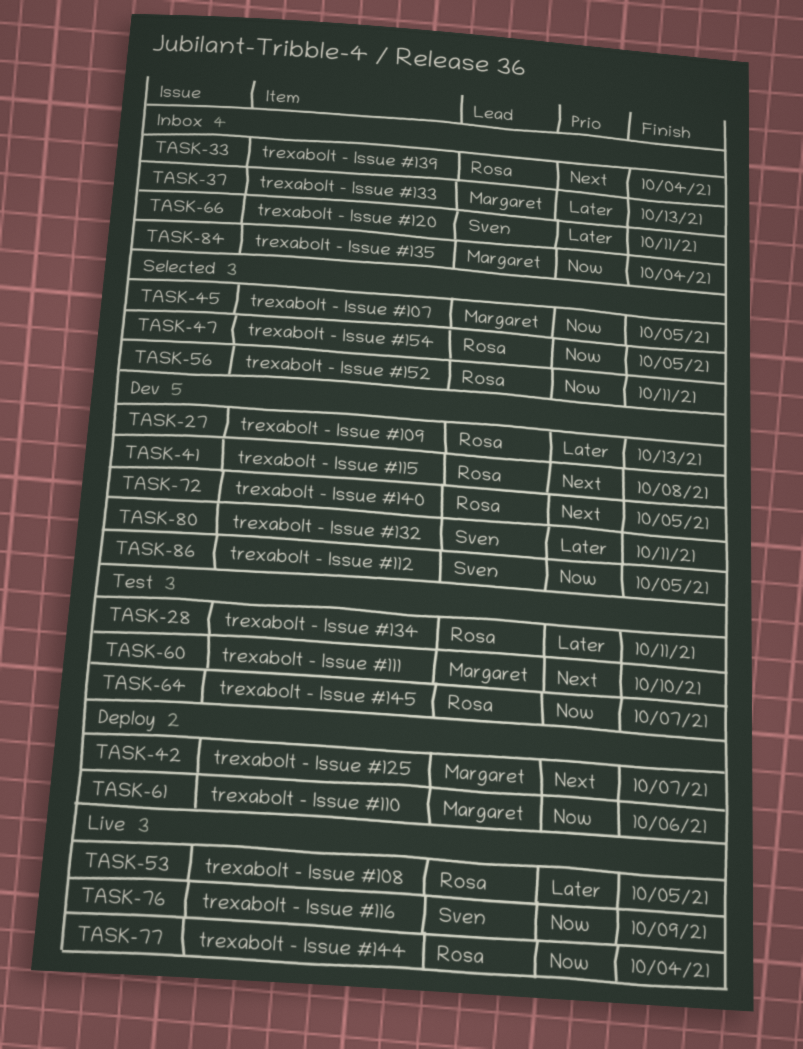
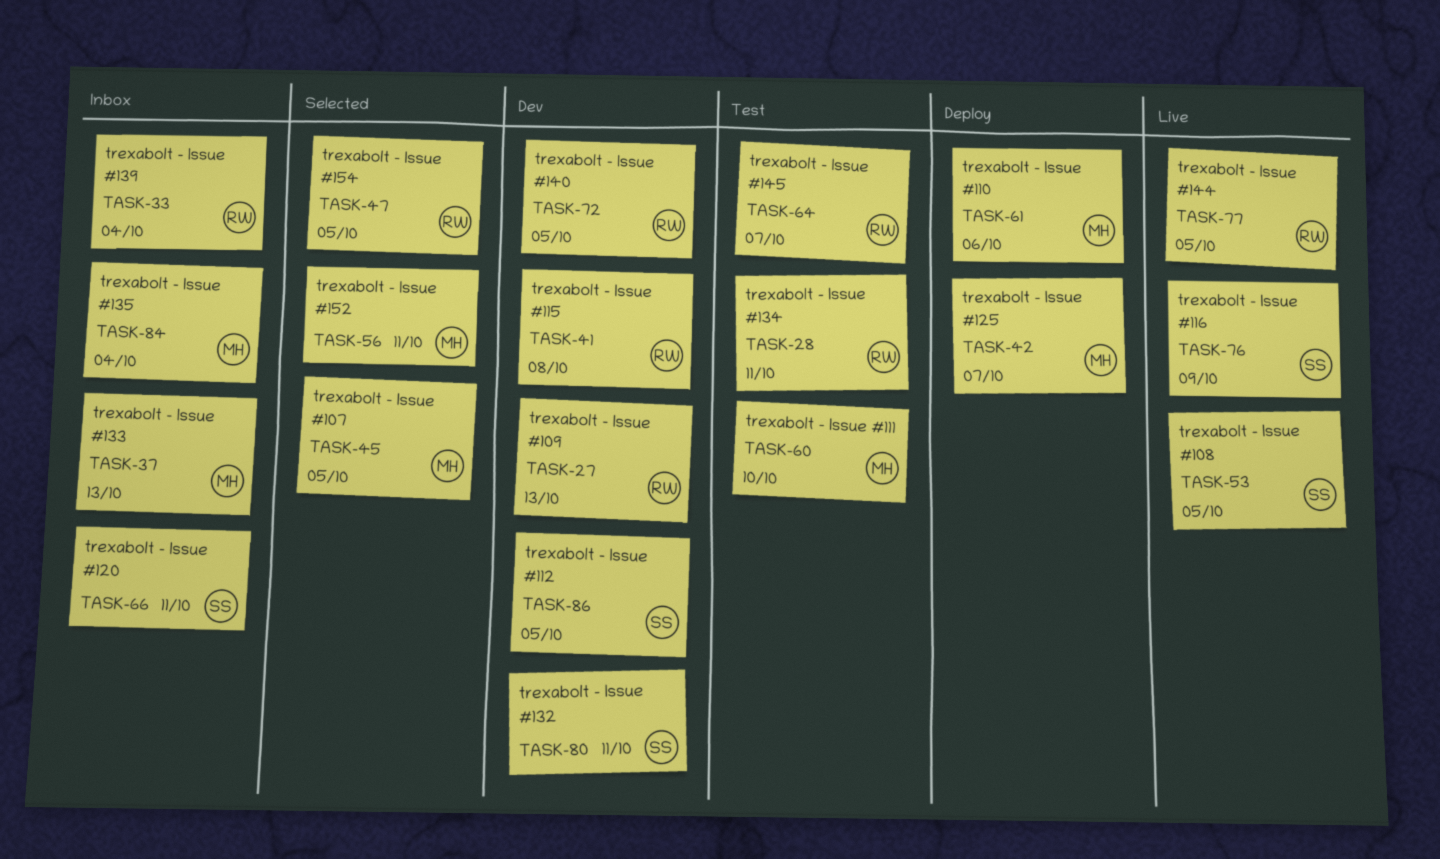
TASK-53, owner: Rosa -> Sven
TASK-56, owner: Rosa -> Margaret
TASK-77, due: Oct 4 -> Oct 5

